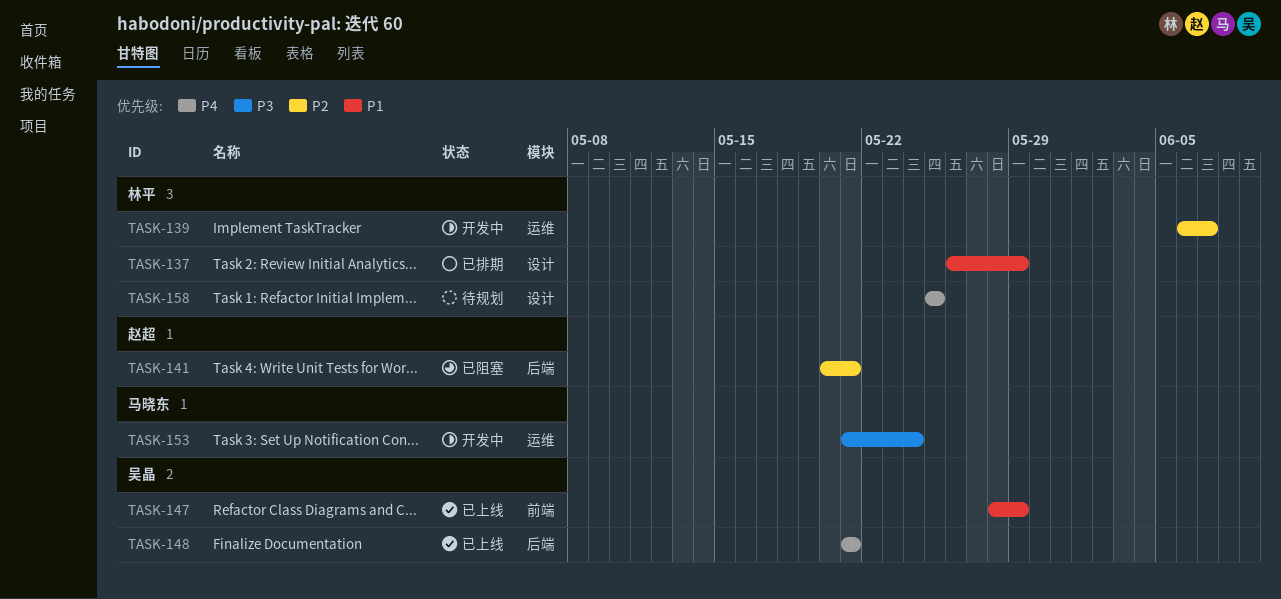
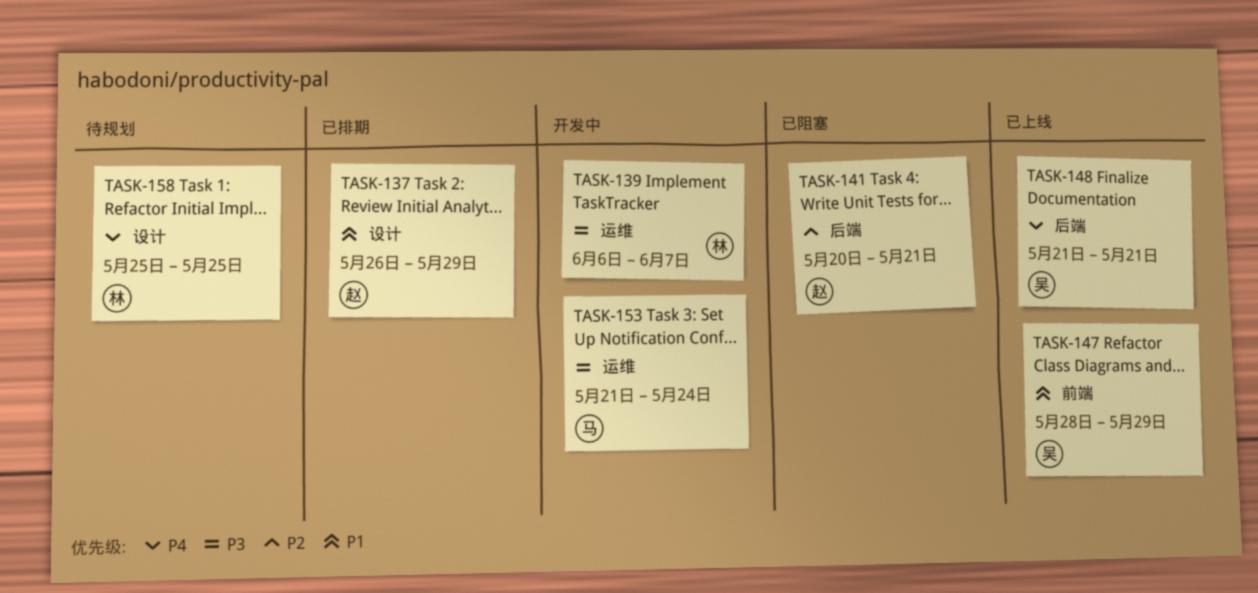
TASK-137, owner: 林平 -> 赵超
TASK-139, priority: P2 -> P3

